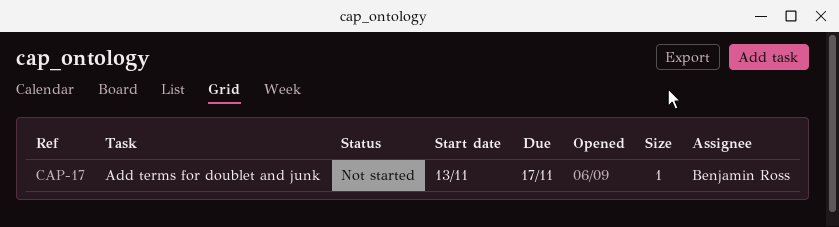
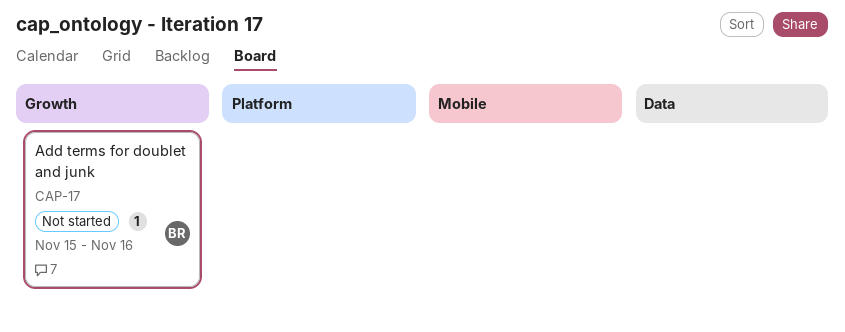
CAP-17, start: Nov 13 -> Nov 15
CAP-17, due: Nov 17 -> Nov 16

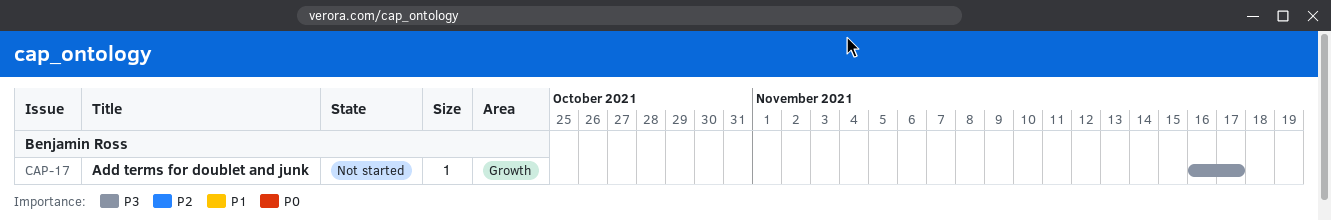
CAP-17, start: Nov 15 -> Nov 16
CAP-17, due: Nov 16 -> Nov 17

